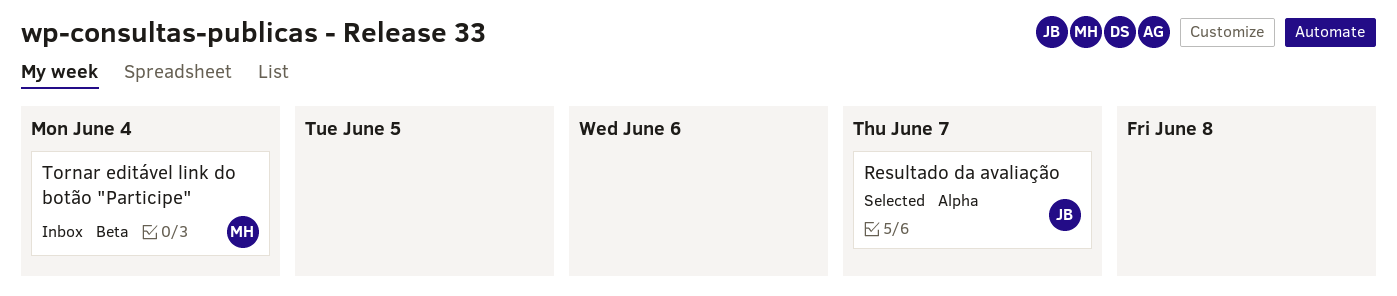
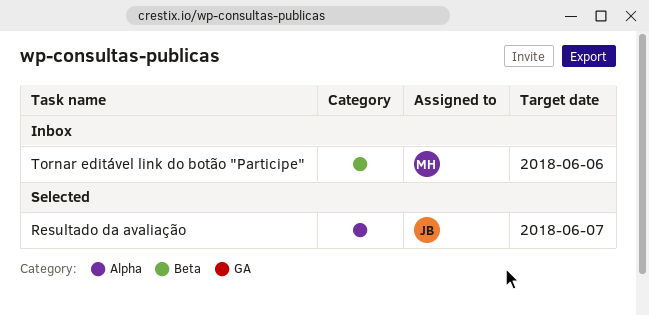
Tornar editável link do botão "Participe", due: Jun 4 -> Jun 6

